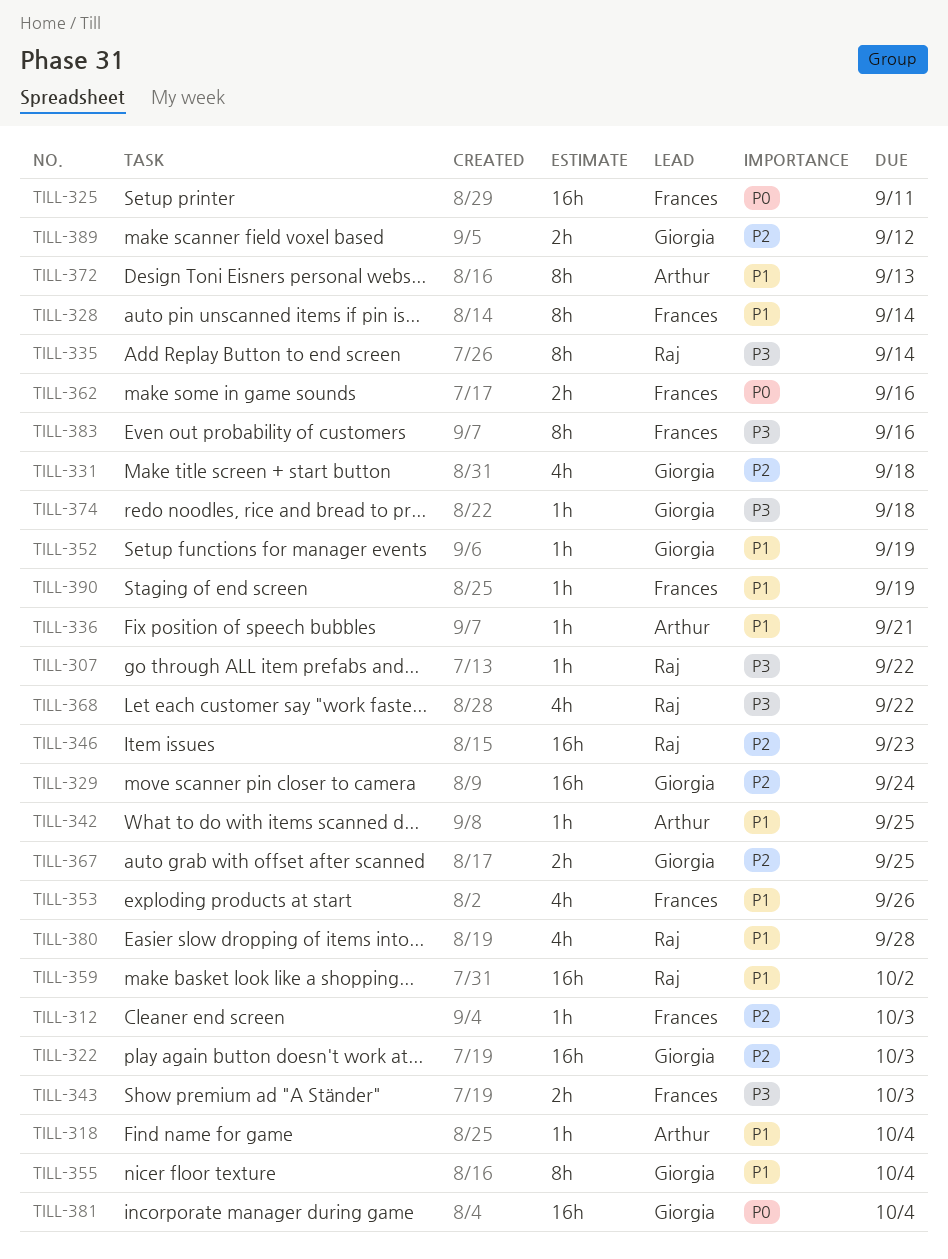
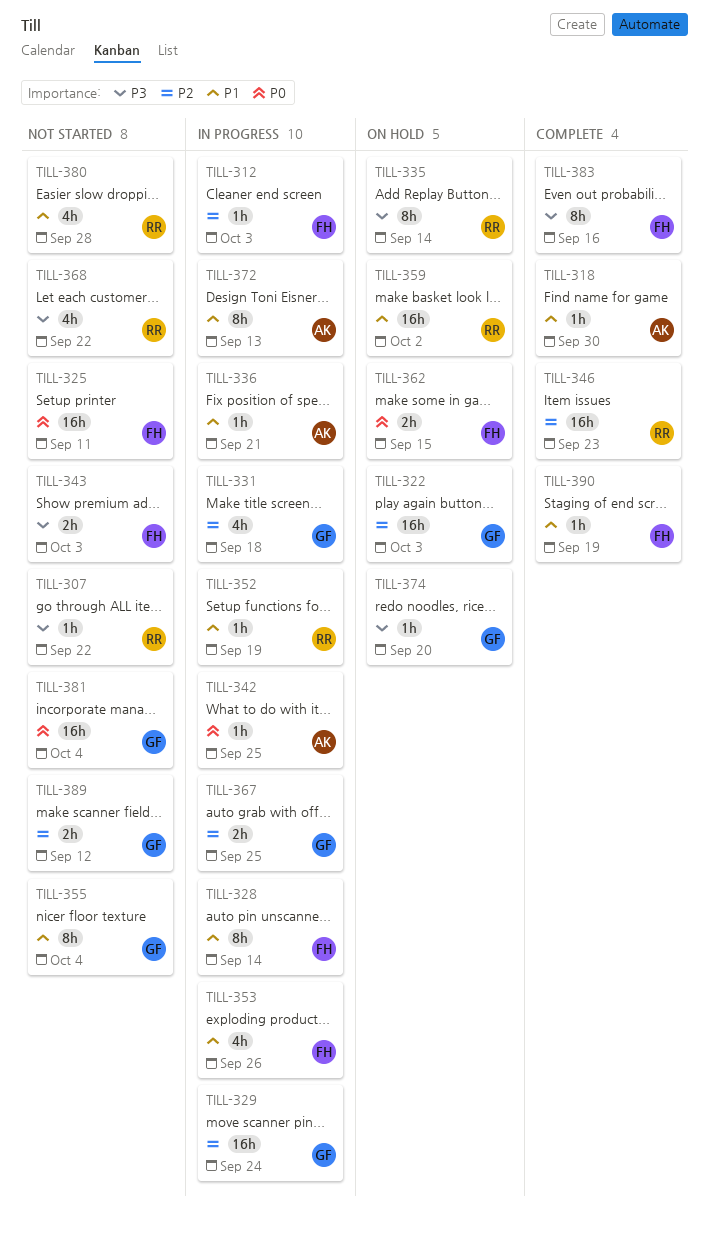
TILL-318, due: Oct 4 -> Sep 30
TILL-342, priority: P1 -> P0
TILL-352, owner: Giorgia -> Raj
TILL-362, due: Sep 16 -> Sep 15
TILL-374, due: Sep 18 -> Sep 20

